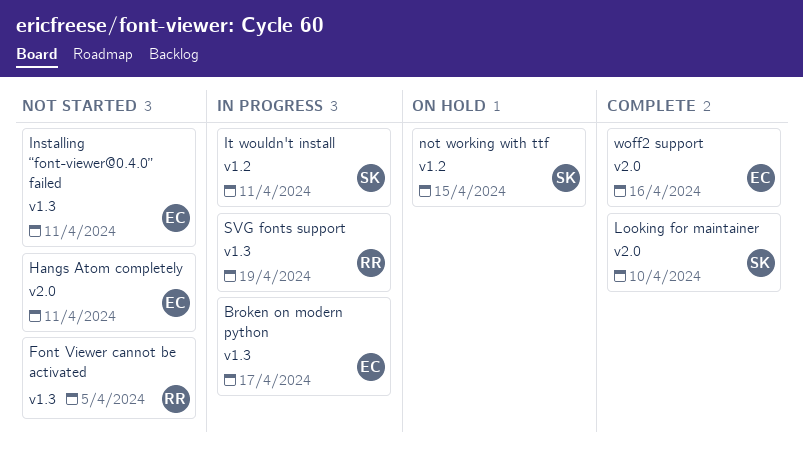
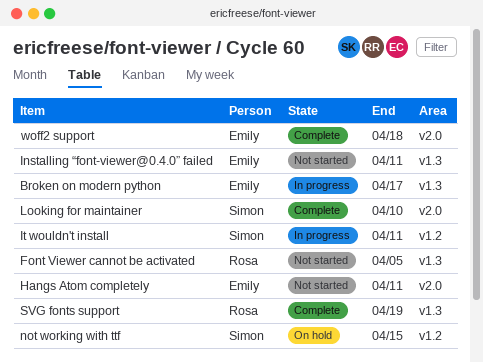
SVG fonts support, status: In progress -> Complete
woff2 support, due: Apr 16 -> Apr 18

